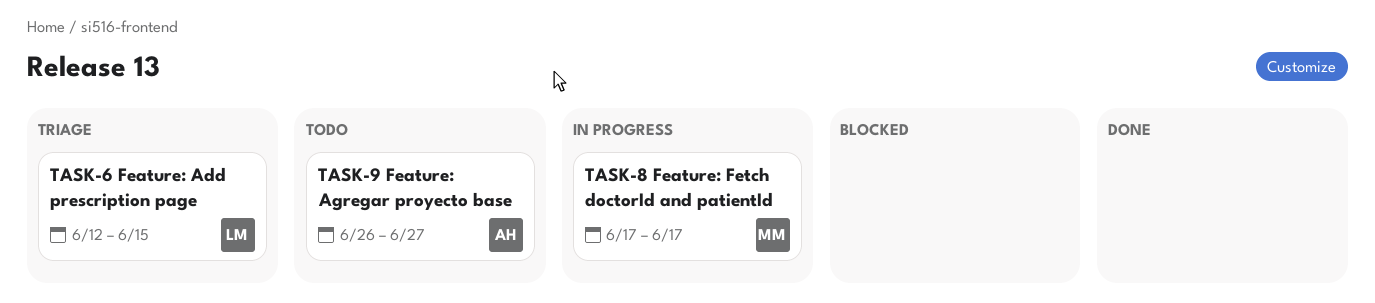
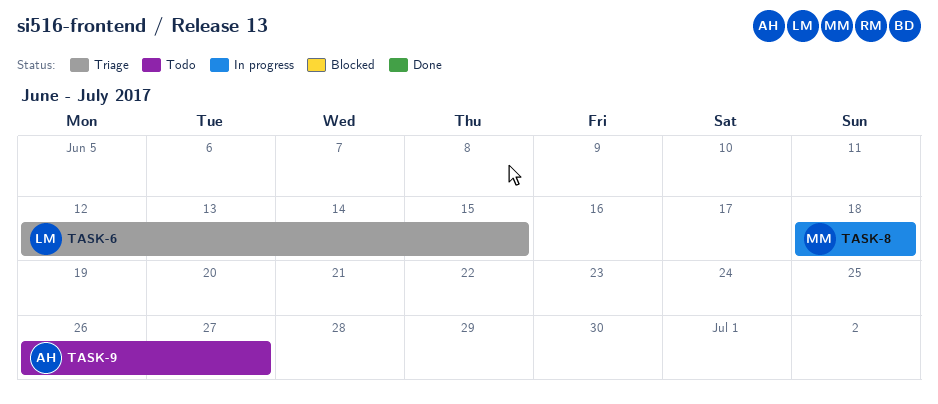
TASK-8, start: Jun 17 -> Jun 18
TASK-8, due: Jun 17 -> Jun 18

